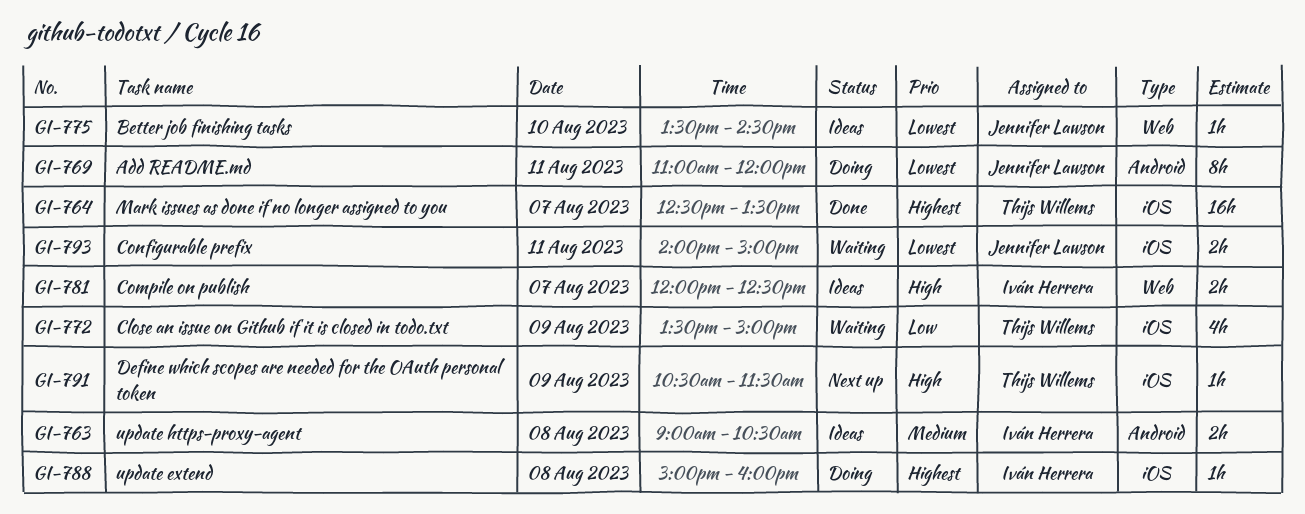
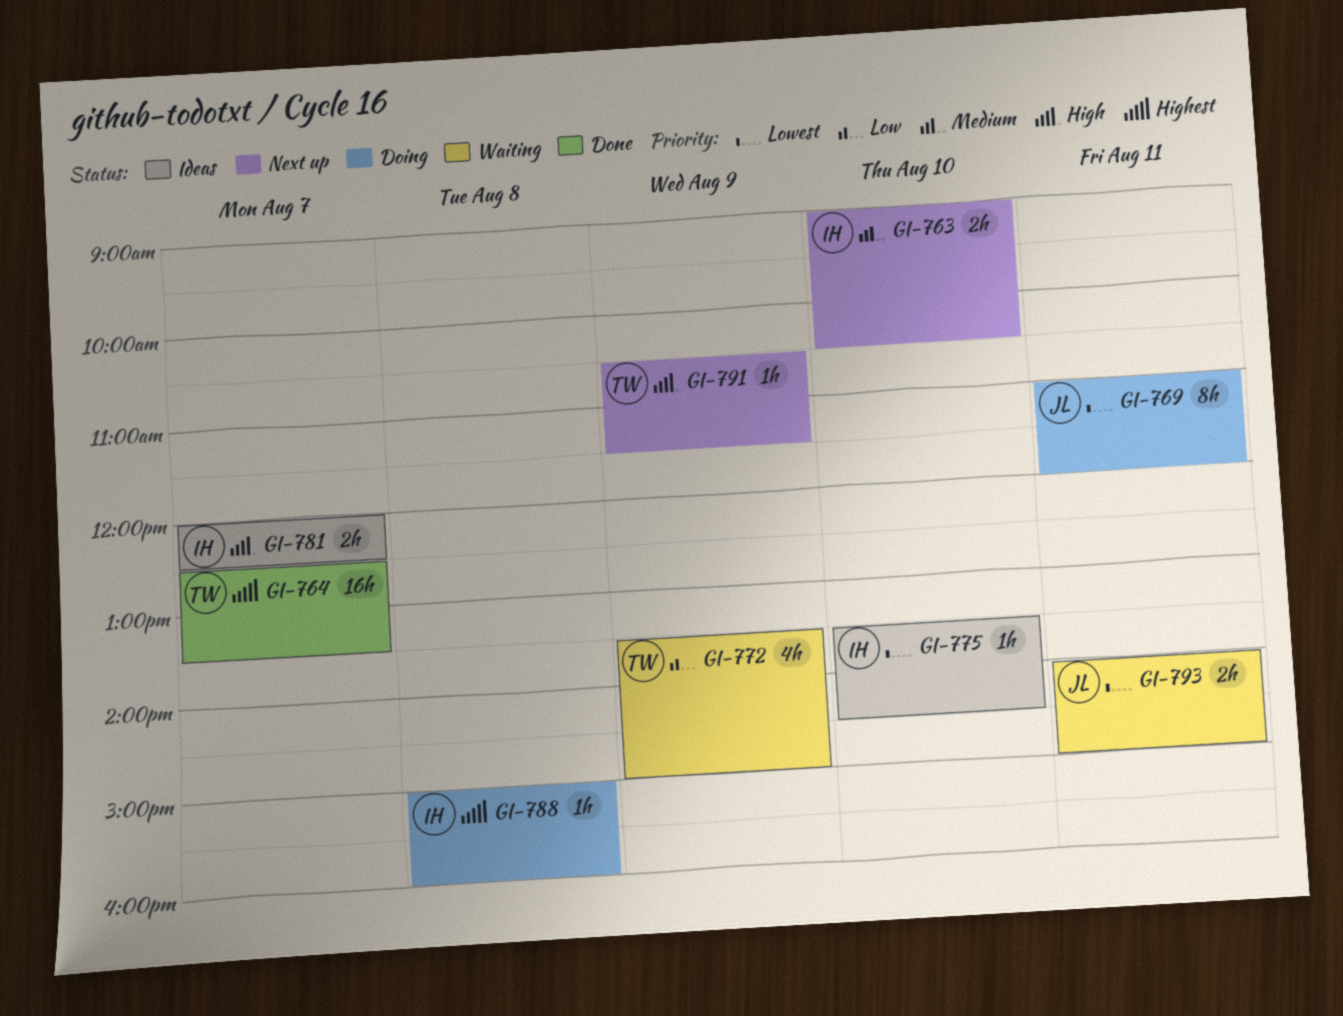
GI-763, status: Ideas -> Next up
GI-763, day: Aug 8 -> Aug 10
GI-775, owner: Jennifer Lawson -> Iván Herrera

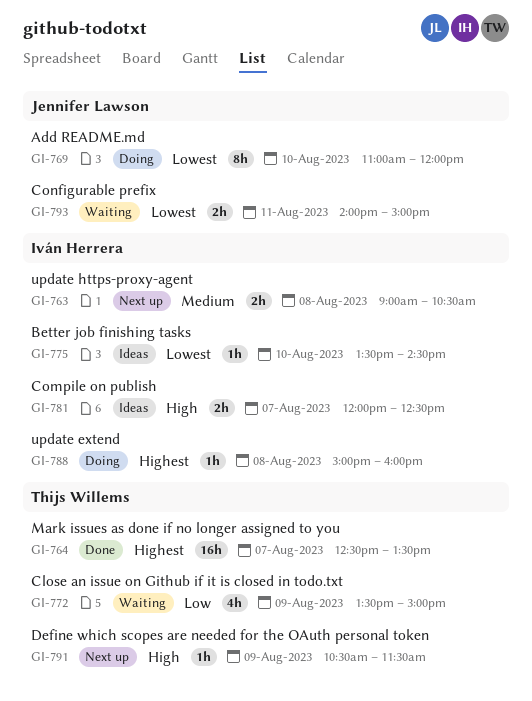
GI-763, day: Aug 10 -> Aug 8
GI-769, day: Aug 11 -> Aug 10

